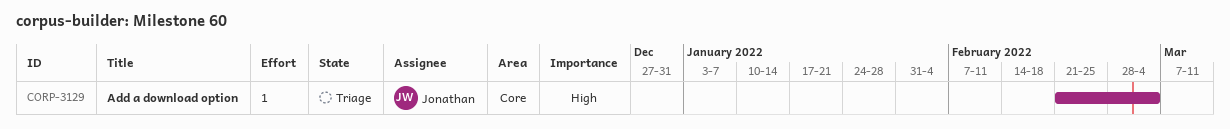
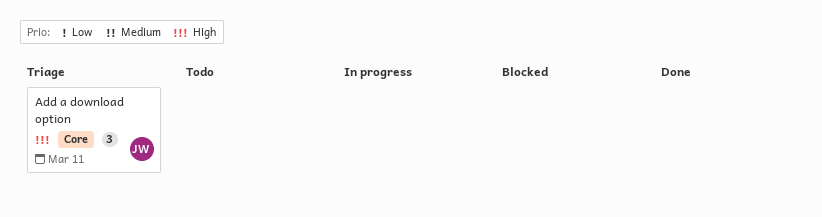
Add a download option, estimate: 1 -> 3
Add a download option, due: Mar 4 -> Mar 11

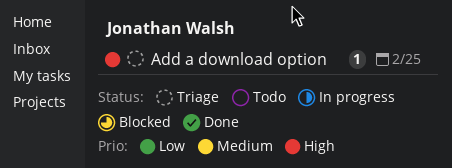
Add a download option, estimate: 3 -> 1
Add a download option, due: Mar 11 -> Feb 25

